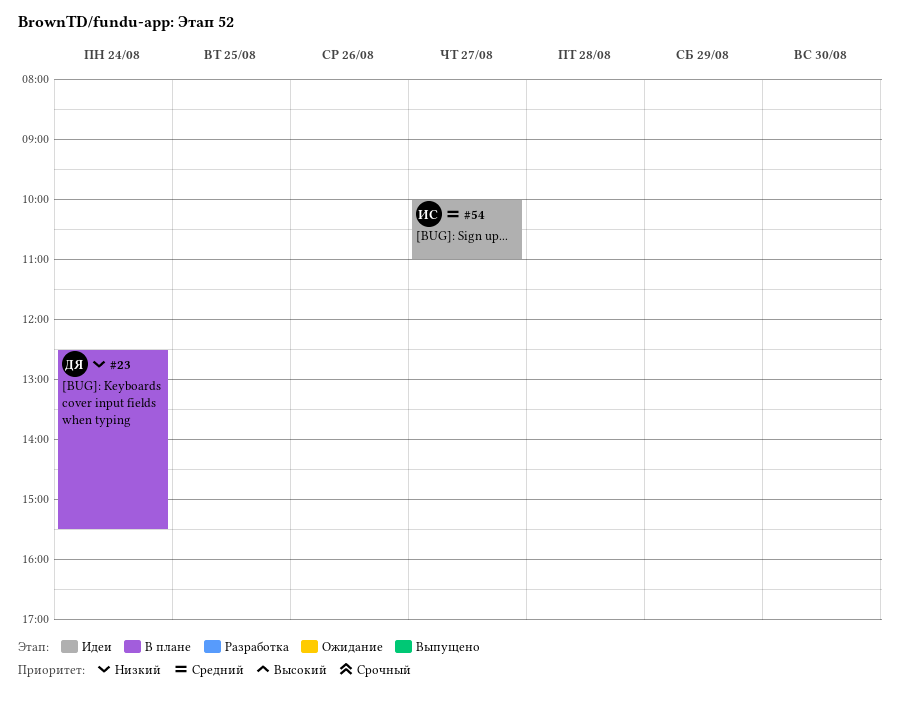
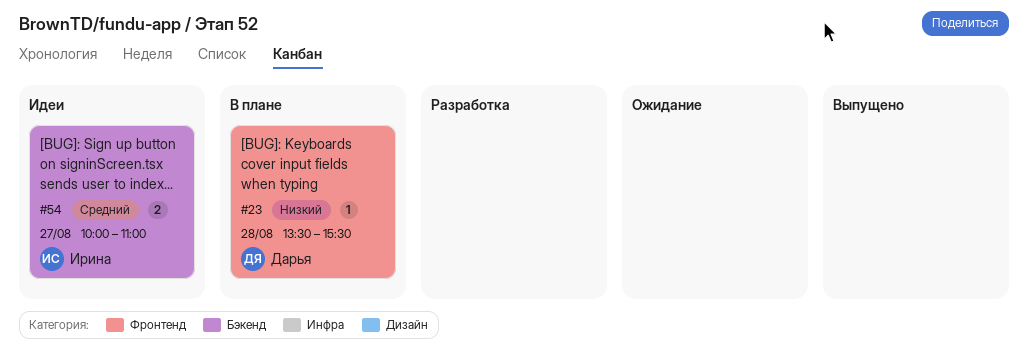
#23, day: Aug 24 -> Aug 28
#23, begins: 12:30 -> 13:30

